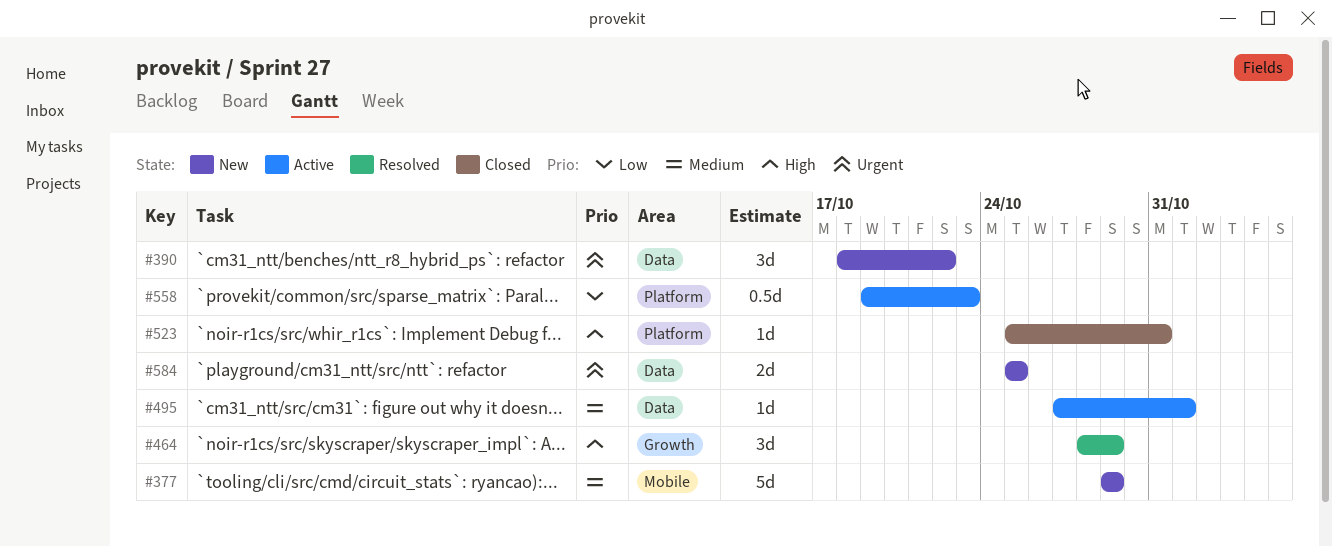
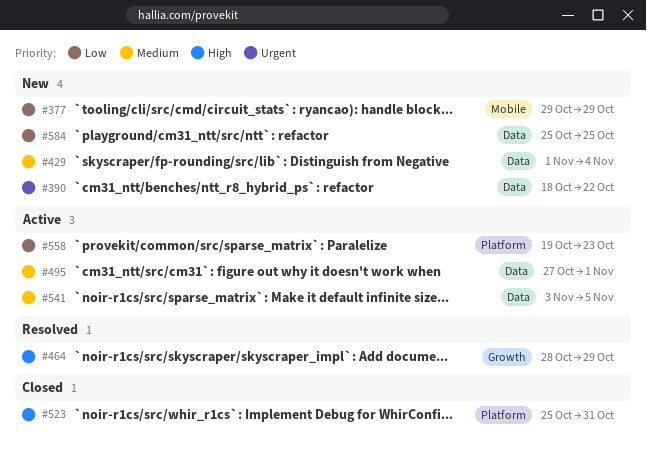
#377, priority: Medium -> Low
#429: none -> present
#541: none -> present
#584, priority: Urgent -> Low

